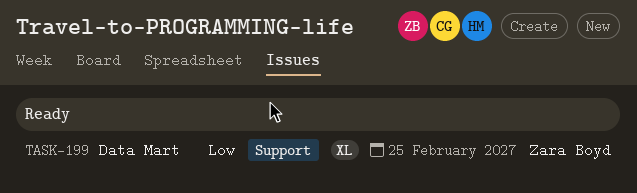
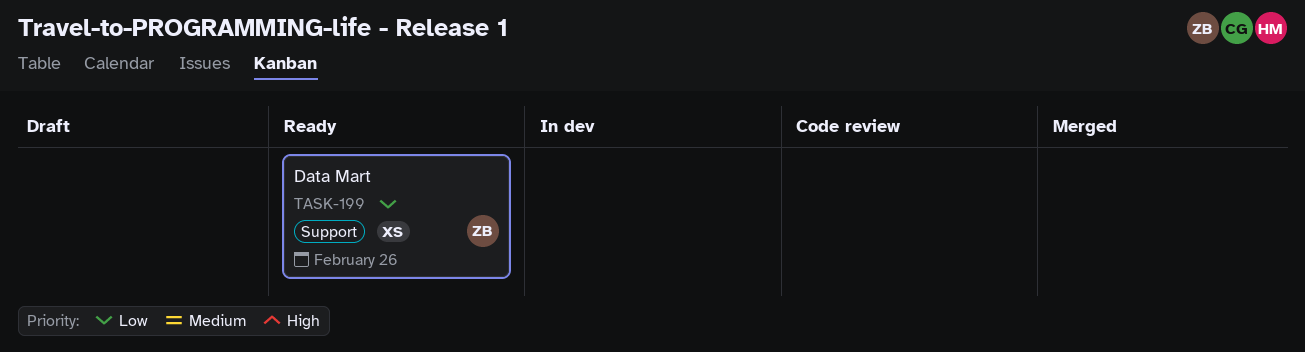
TASK-199, estimate: XL -> XS
TASK-199, due: Feb 25 -> Feb 26

